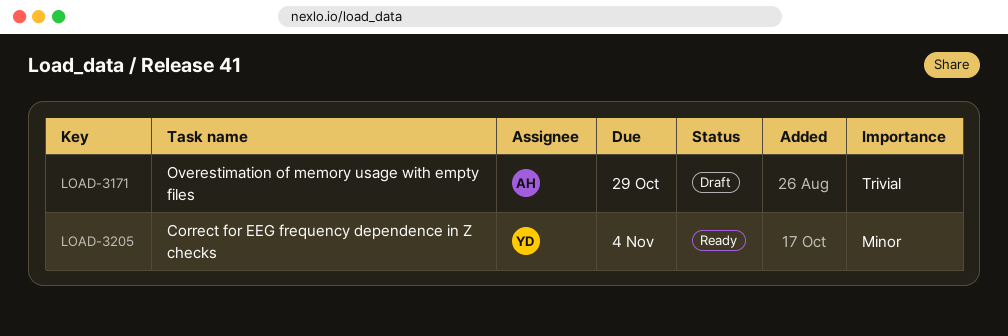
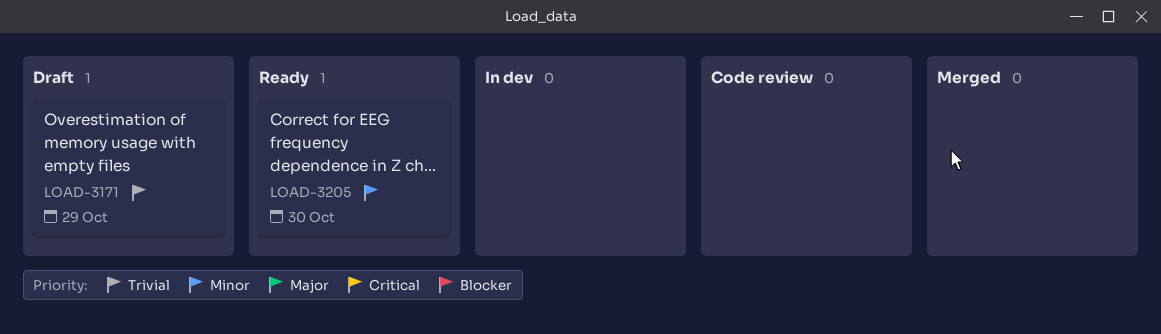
LOAD-3205, due: Nov 4 -> Oct 30

